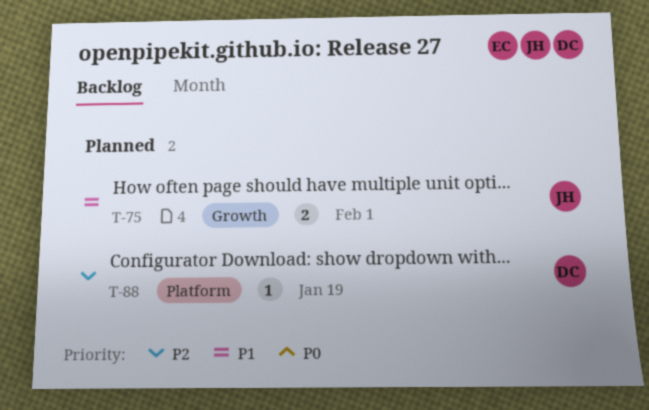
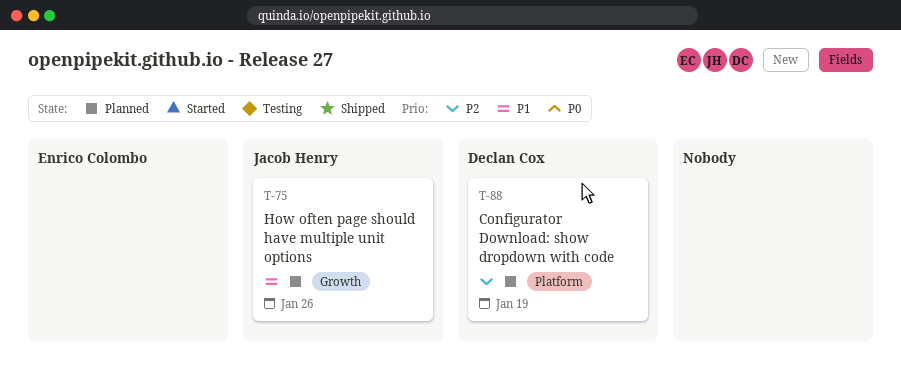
T-75, due: Feb 1 -> Jan 26

